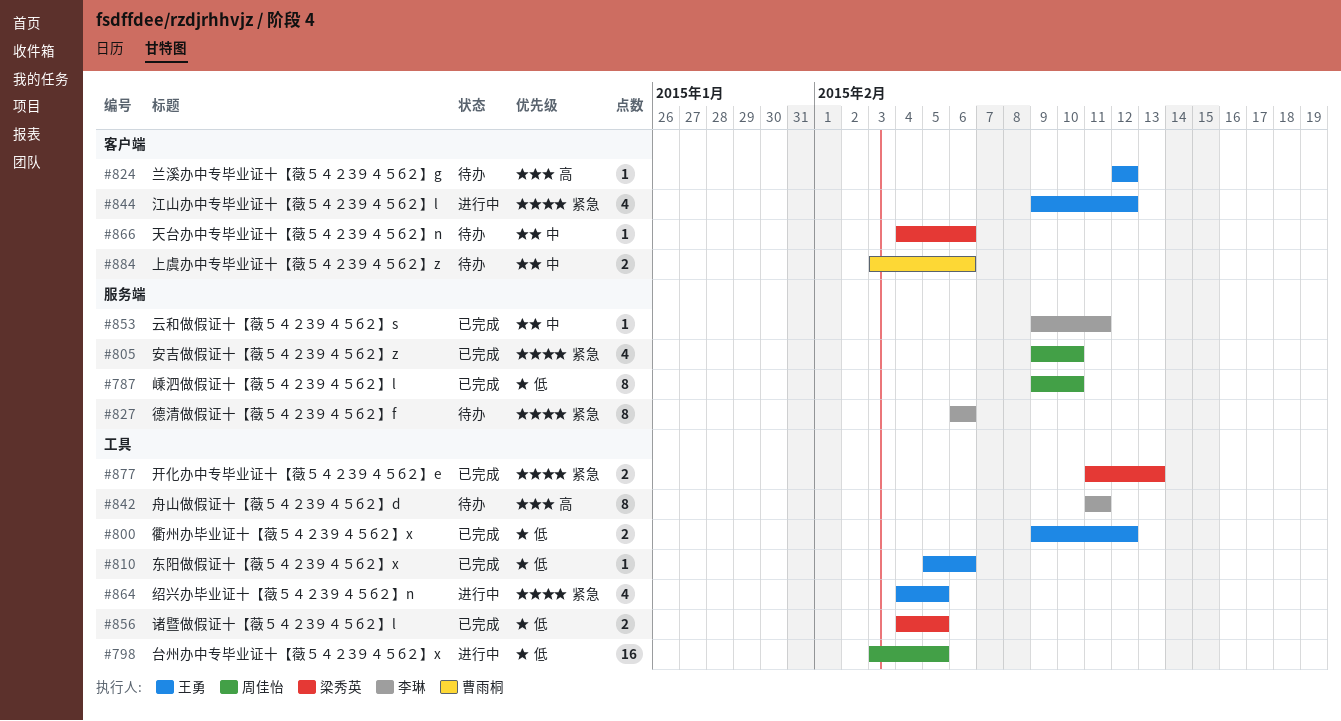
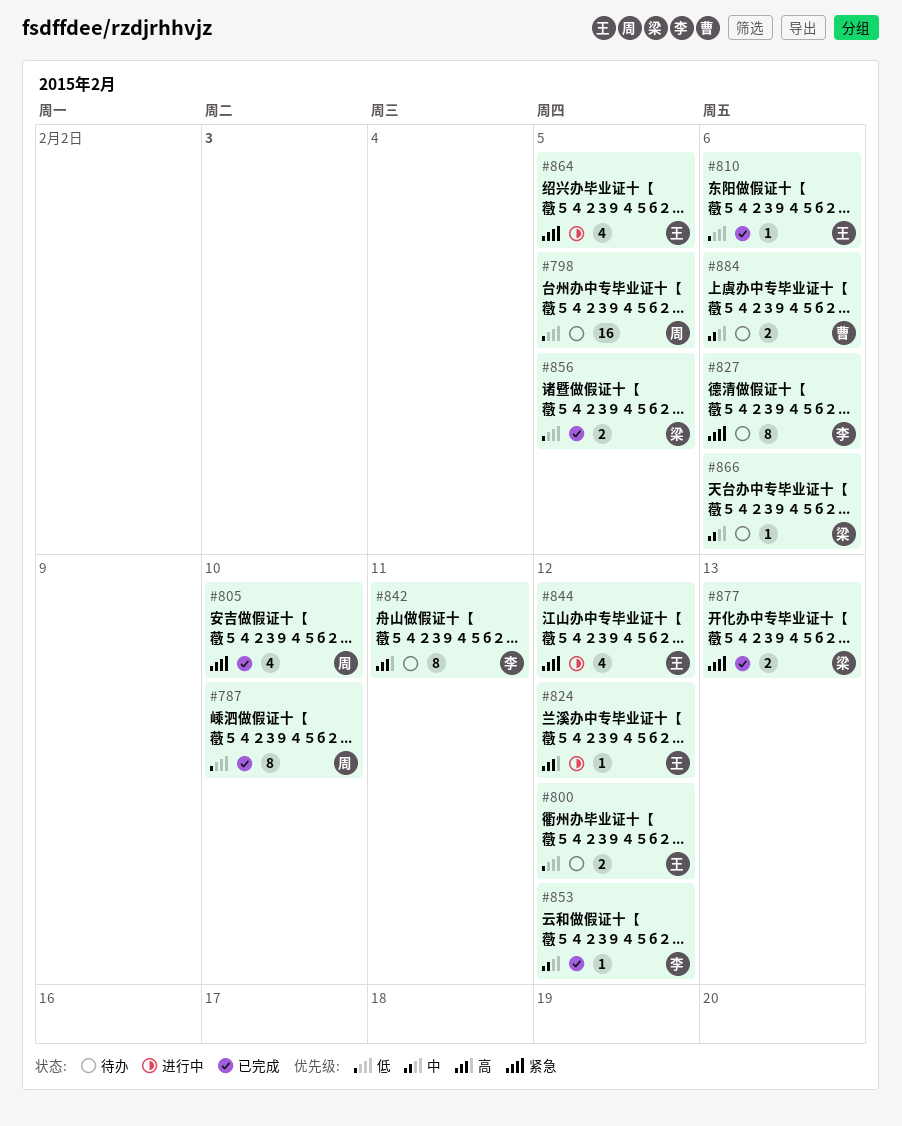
#798, status: 进行中 -> 待办
#800, status: 已完成 -> 待办
#824, status: 待办 -> 进行中
#853, due: Feb 11 -> Feb 12

